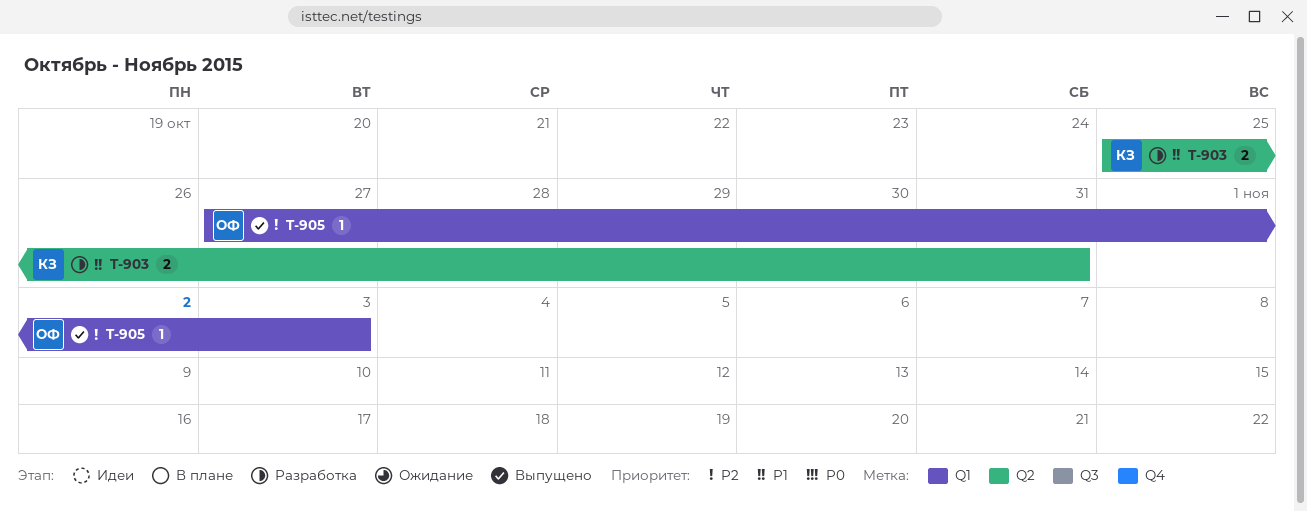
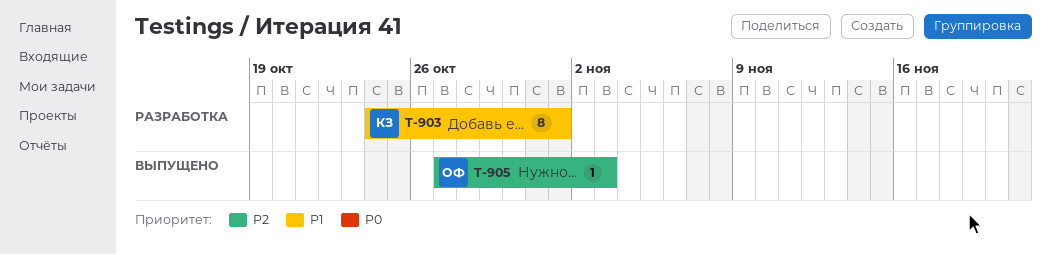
T-903, estimate: 2 -> 8
T-903, start: Oct 25 -> Oct 24
T-903, due: Oct 31 -> Nov 1

